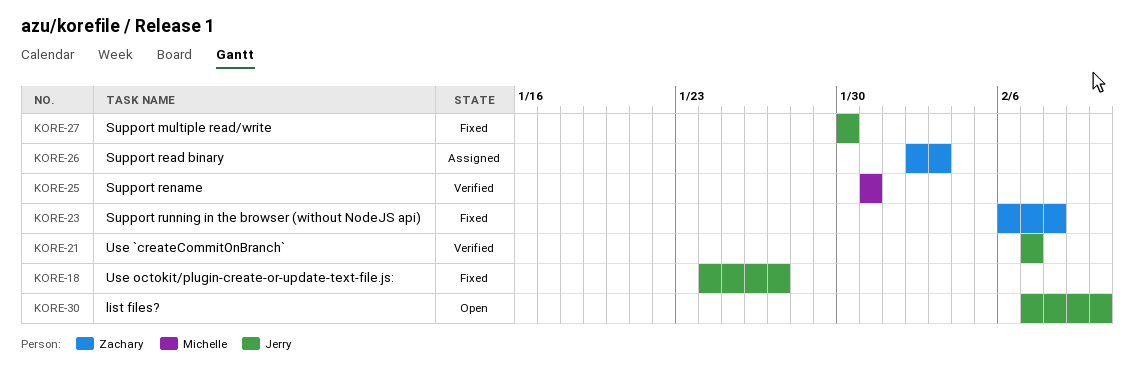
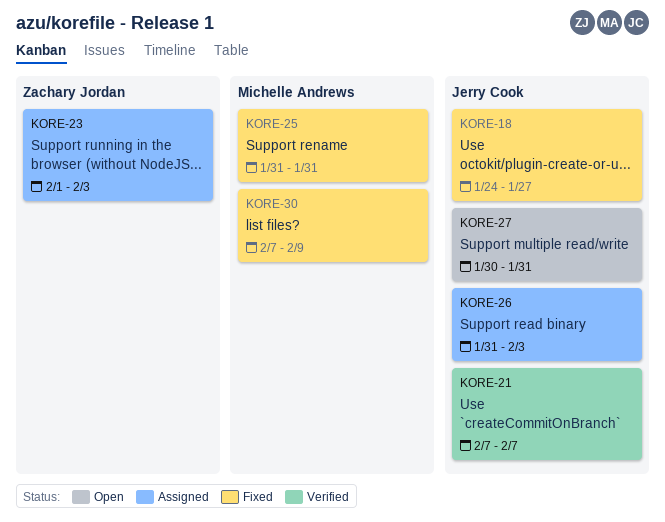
KORE-23, status: Fixed -> Assigned
KORE-23, start: Feb 6 -> Feb 1
KORE-23, due: Feb 8 -> Feb 3
KORE-25, status: Verified -> Fixed
KORE-26, owner: Zachary Jordan -> Jerry Cook
KORE-26, start: Feb 2 -> Jan 31
KORE-27, status: Fixed -> Open
KORE-27, due: Jan 30 -> Jan 31
KORE-30, status: Open -> Fixed
KORE-30, owner: Jerry Cook -> Michelle Andrews
KORE-30, due: Feb 10 -> Feb 9

